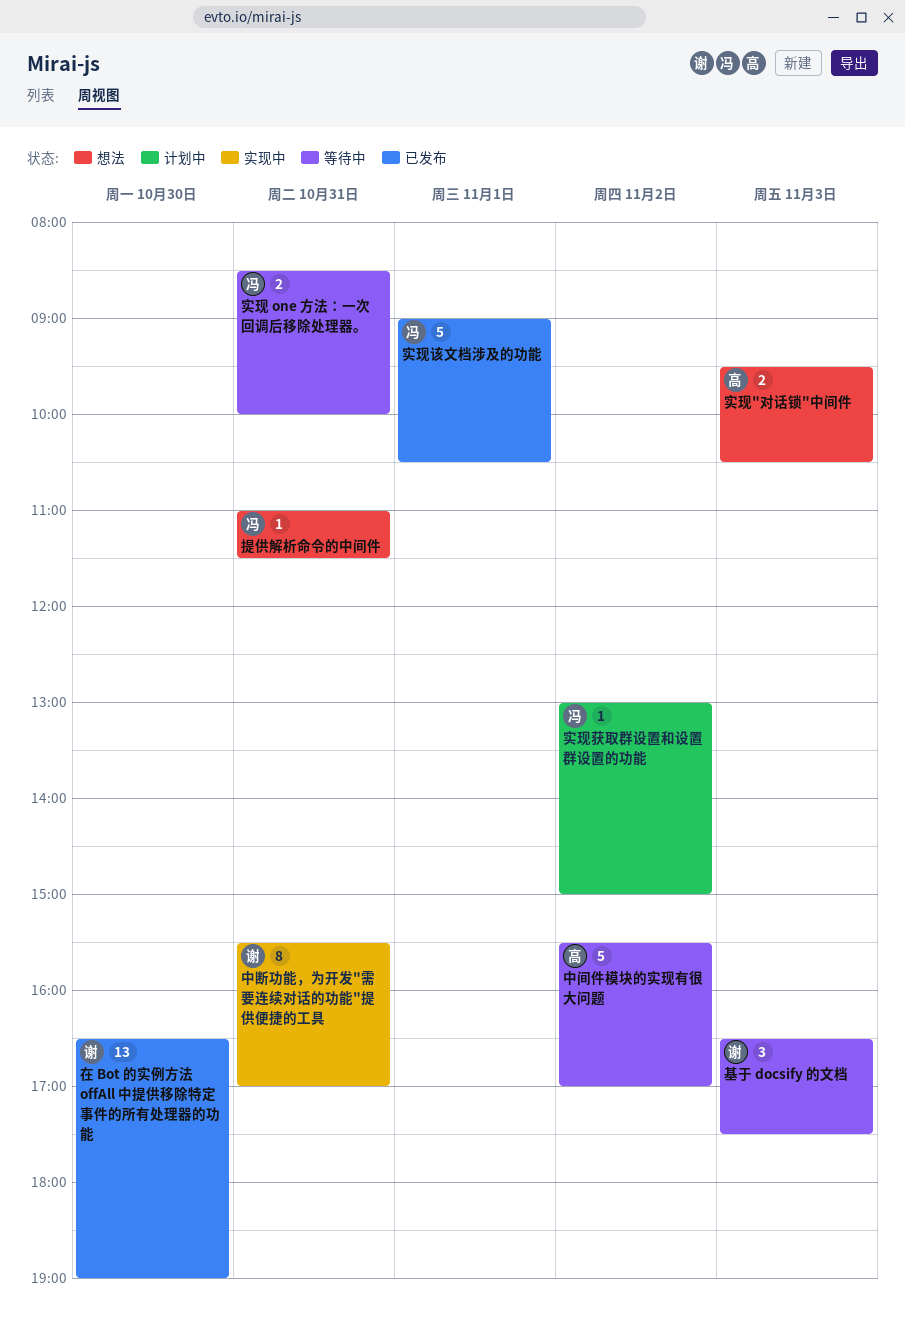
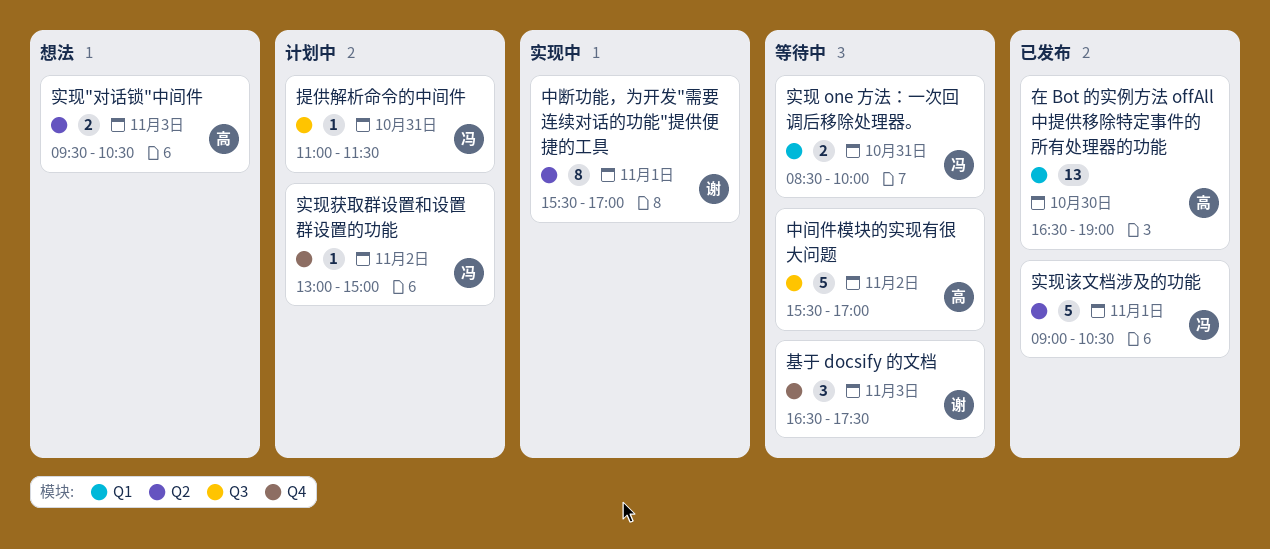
中断功能，为开发"需要连续对话的功能"提供便捷的工具, day: Oct 31 -> Nov 1
在 Bot 的实例方法 offAll 中提供移除特定事件的所有处理器的功能, owner: 谢 -> 高
提供解析命令的中间件, status: 想法 -> 计划中

